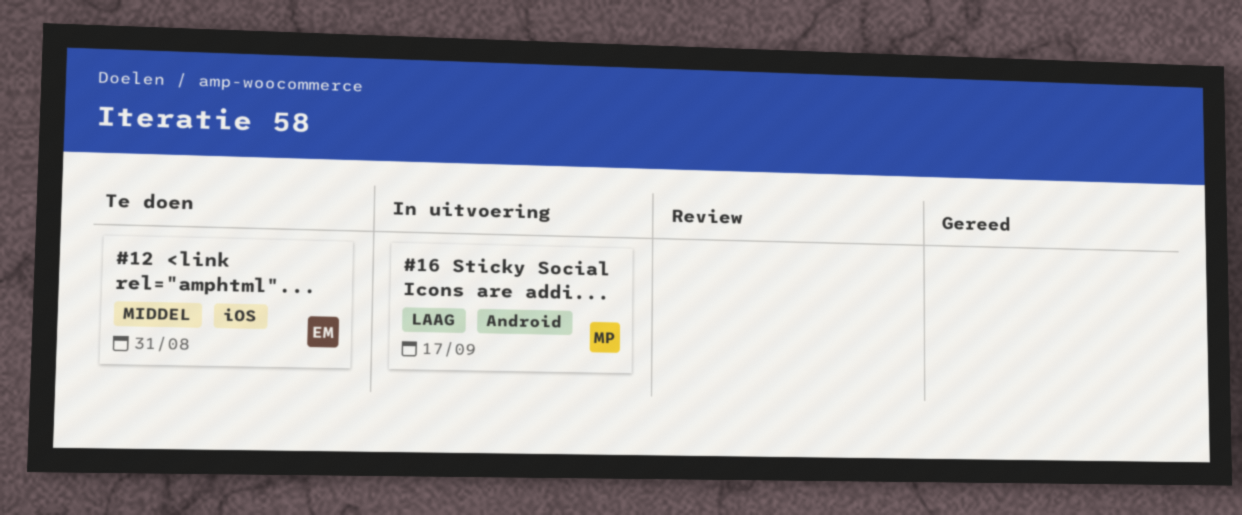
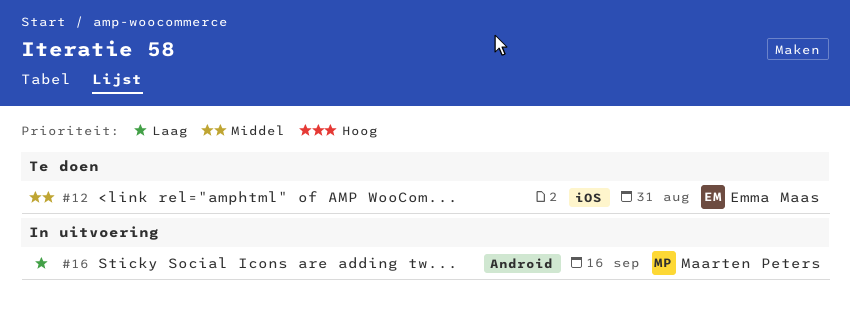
#16, due: Sep 17 -> Sep 16

